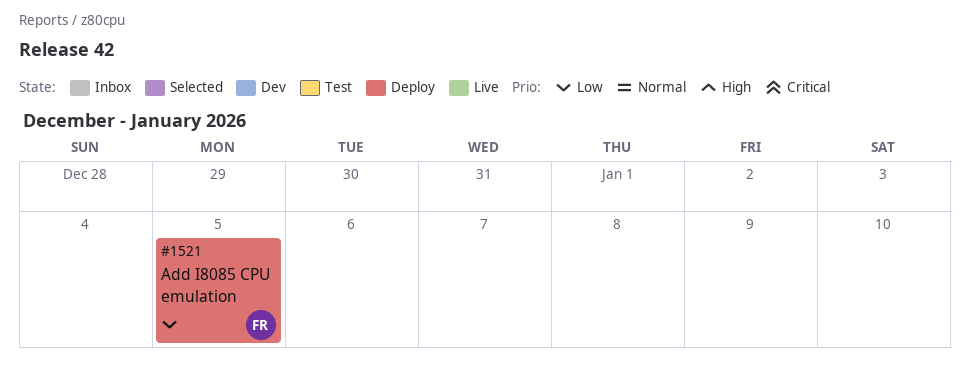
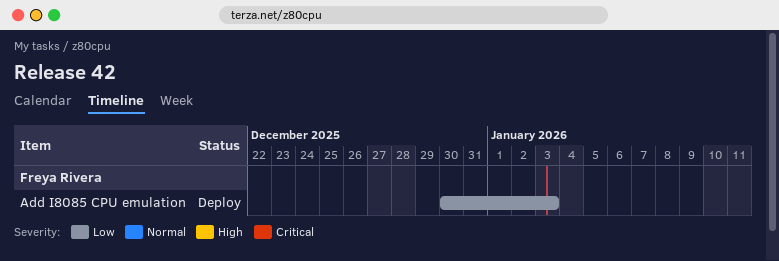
Add I8085 CPU emulation, due: Jan 5 -> Jan 3

